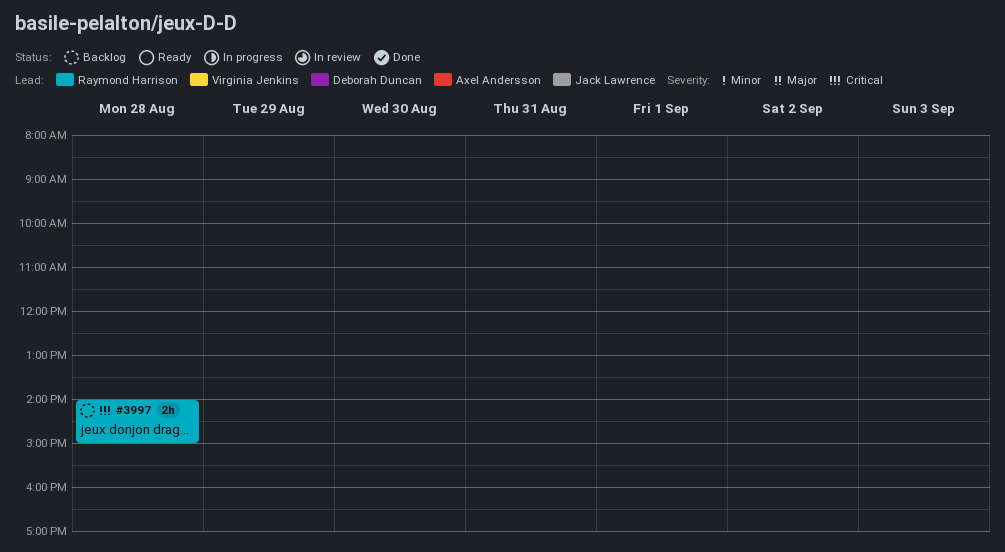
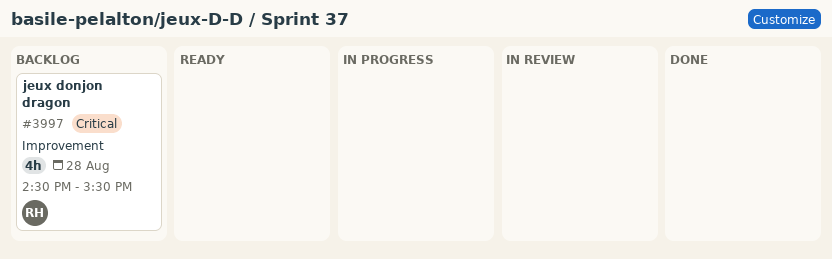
#3997, estimate: 2h -> 4h
#3997, begins: 14:00 -> 14:30
#3997, ends: 15:00 -> 15:30

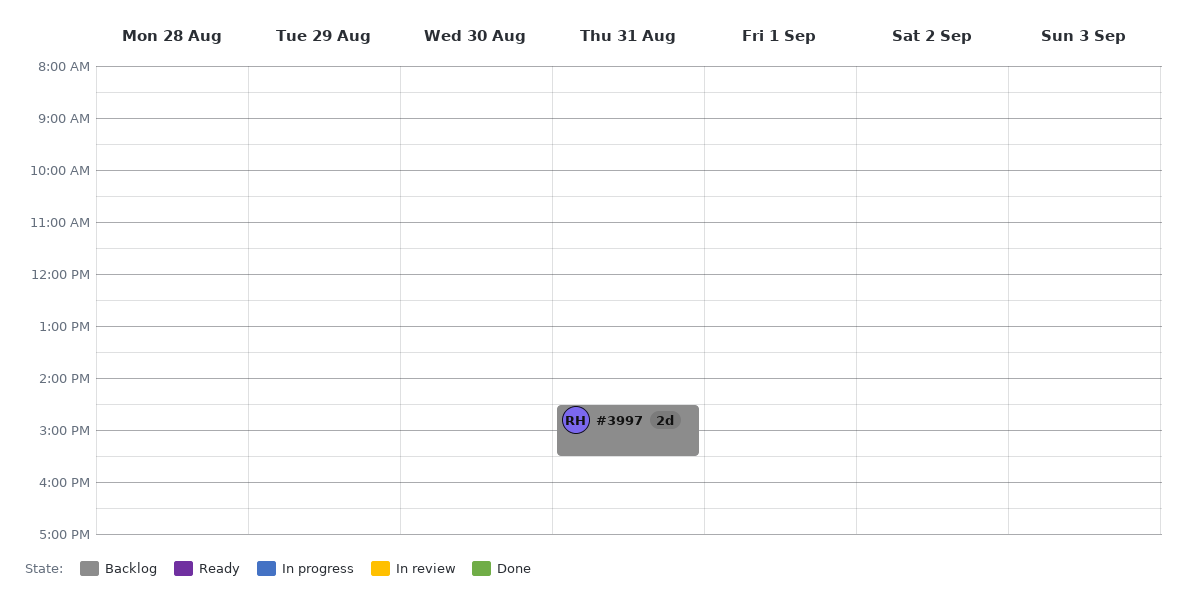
#3997, estimate: 4h -> 2d
#3997, day: Aug 28 -> Aug 31

